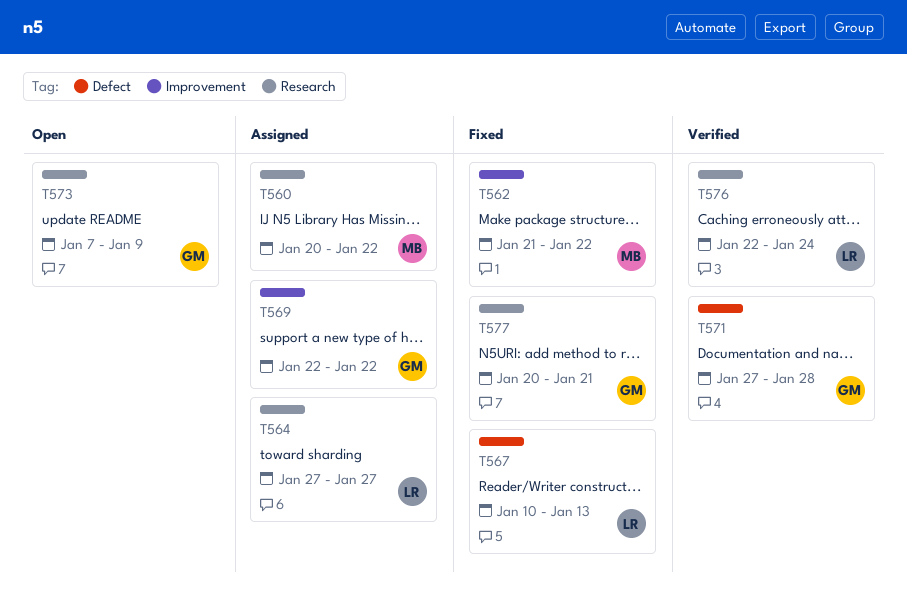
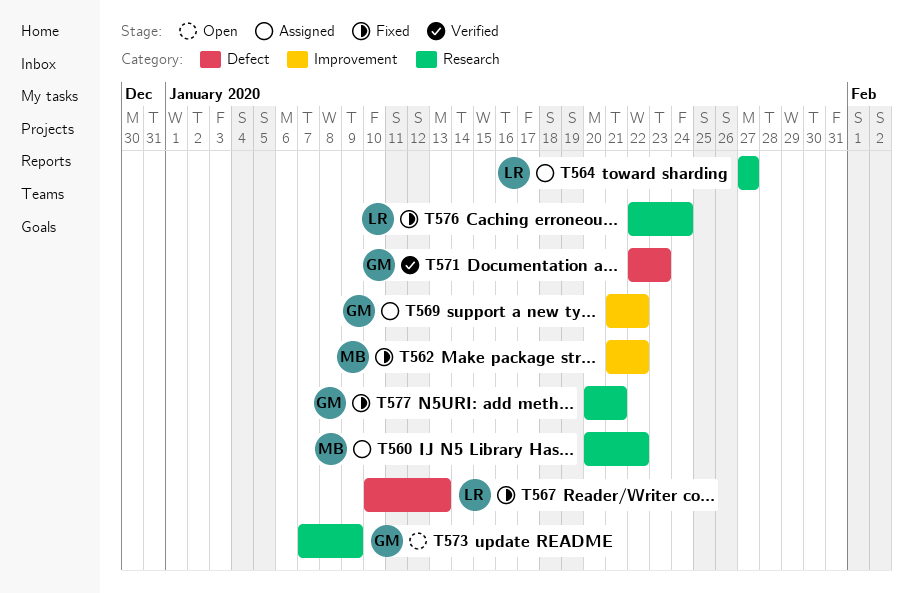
T569, start: Jan 22 -> Jan 21
T571, start: Jan 27 -> Jan 22
T571, due: Jan 28 -> Jan 23
T576, status: Verified -> Fixed

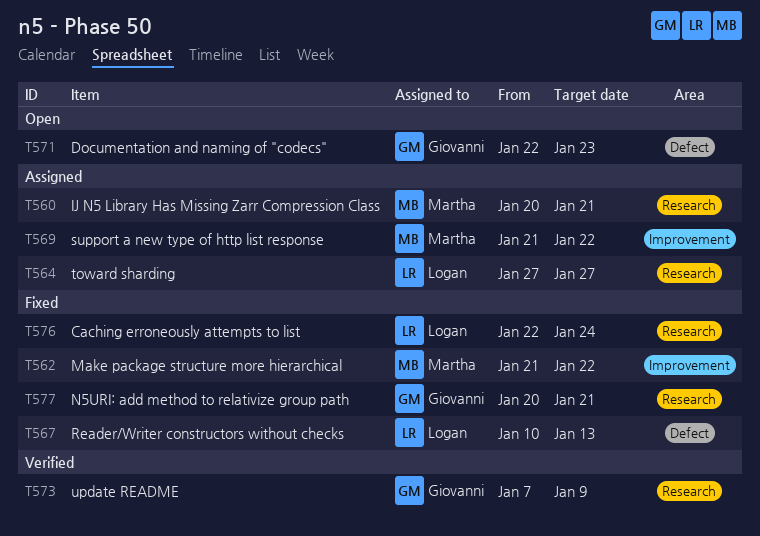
T560, due: Jan 22 -> Jan 21
T569, owner: Giovanni -> Martha
T571, status: Verified -> Open
T573, status: Open -> Verified

